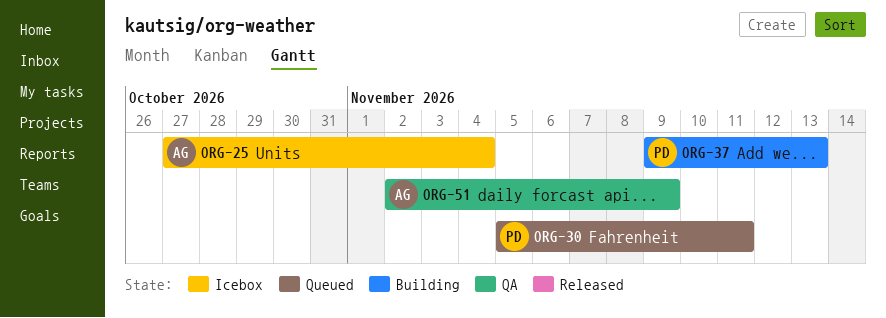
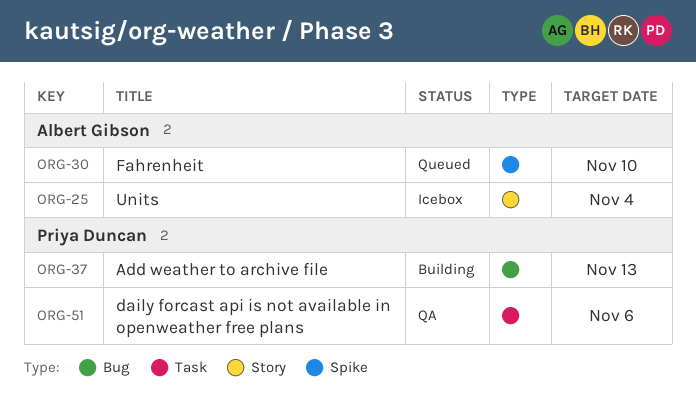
ORG-30, owner: Priya Duncan -> Albert Gibson
ORG-30, due: Nov 11 -> Nov 10
ORG-51, owner: Albert Gibson -> Priya Duncan
ORG-51, due: Nov 9 -> Nov 6

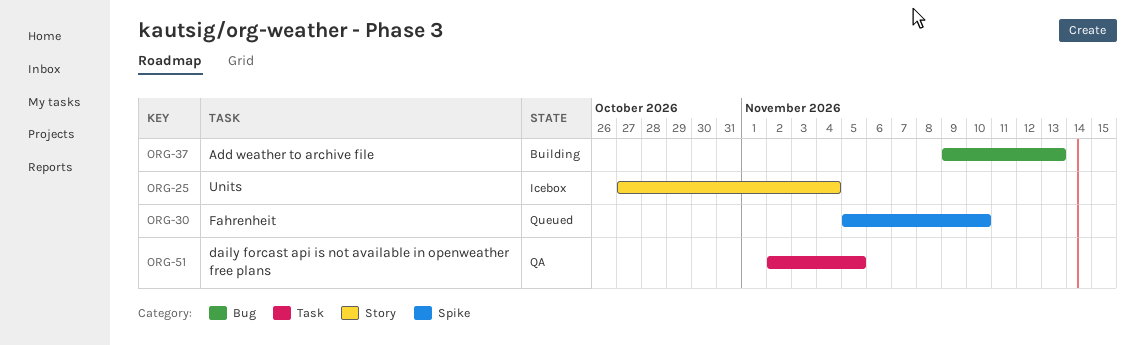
ORG-51, due: Nov 6 -> Nov 5

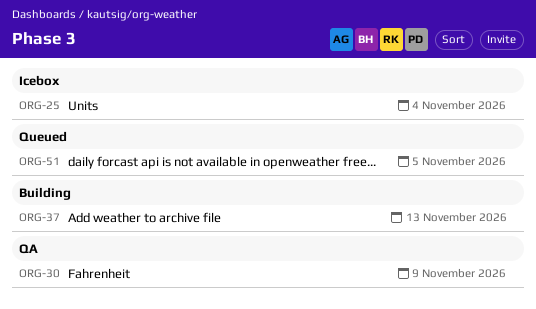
ORG-30, status: Queued -> QA
ORG-30, due: Nov 10 -> Nov 9
ORG-51, status: QA -> Queued

